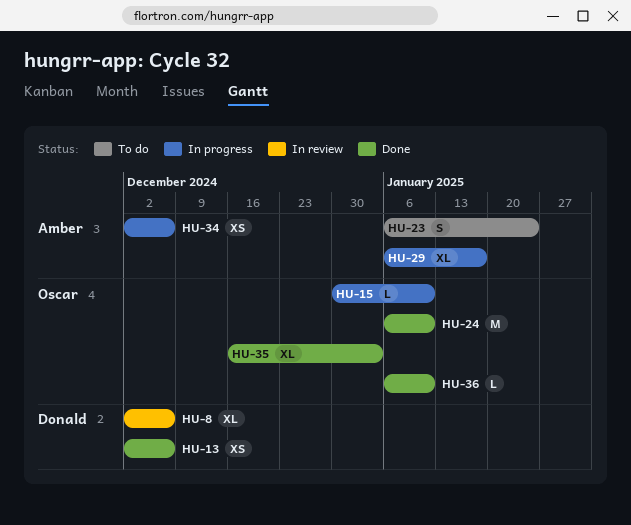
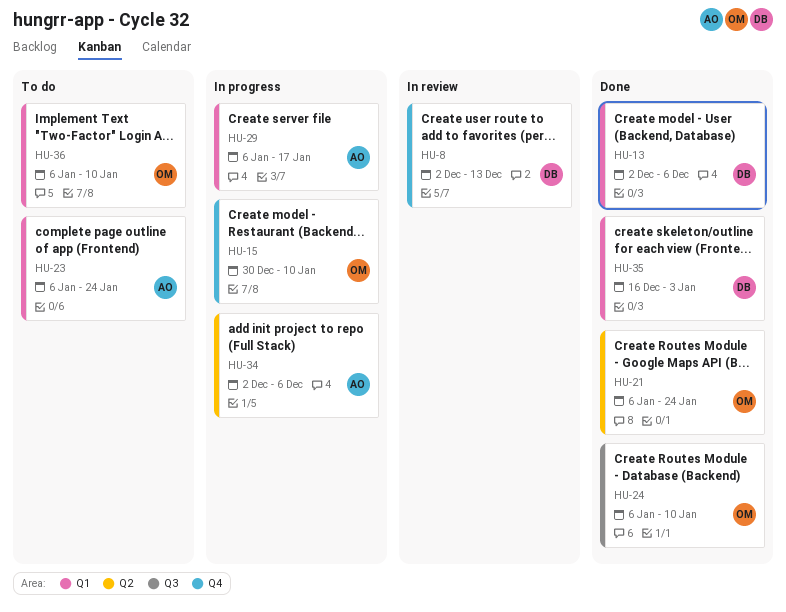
HU-8, due: Dec 6 -> Dec 13
HU-21: none -> present
HU-35, owner: Oscar -> Donald
HU-36, status: Done -> To do

